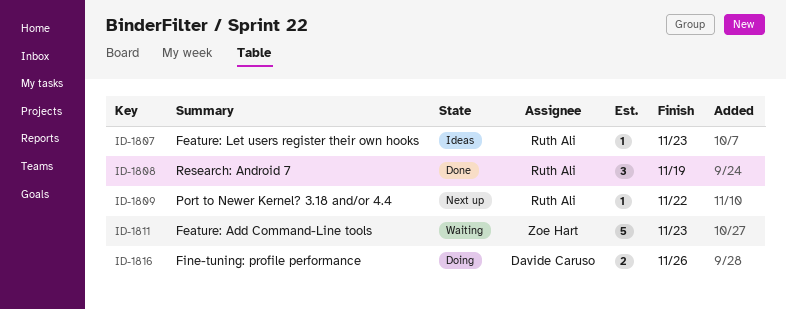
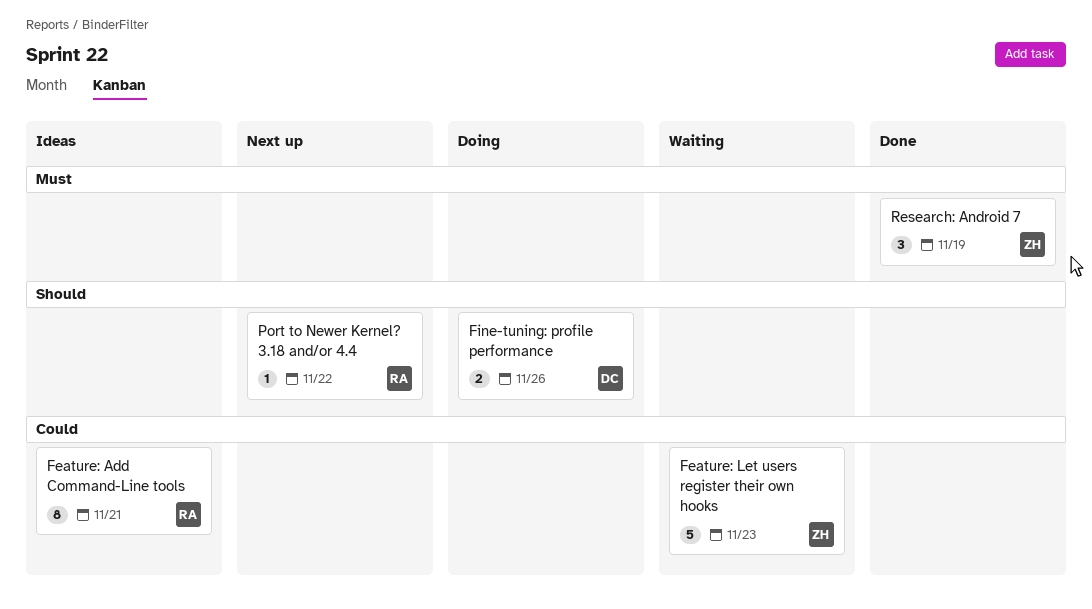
Feature: Add Command-Line tools, status: Waiting -> Ideas
Feature: Add Command-Line tools, owner: Zoe Hart -> Ruth Ali
Feature: Add Command-Line tools, estimate: 5 -> 8
Feature: Add Command-Line tools, due: Nov 23 -> Nov 21
Feature: Let users register their own hooks, status: Ideas -> Waiting
Feature: Let users register their own hooks, owner: Ruth Ali -> Zoe Hart
Feature: Let users register their own hooks, estimate: 1 -> 5
Research: Android 7, owner: Ruth Ali -> Zoe Hart

